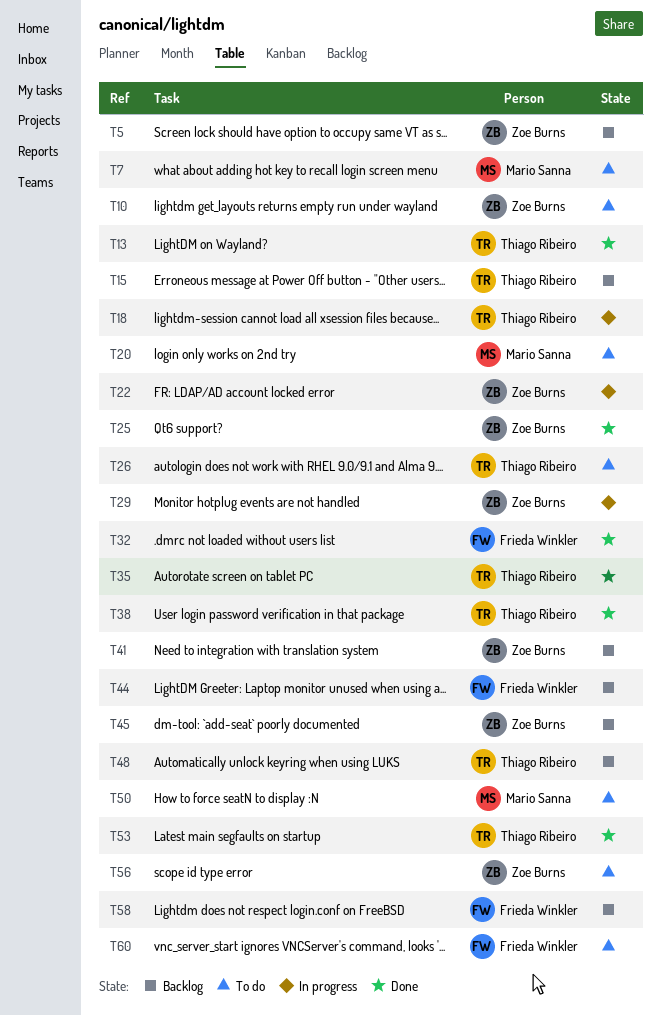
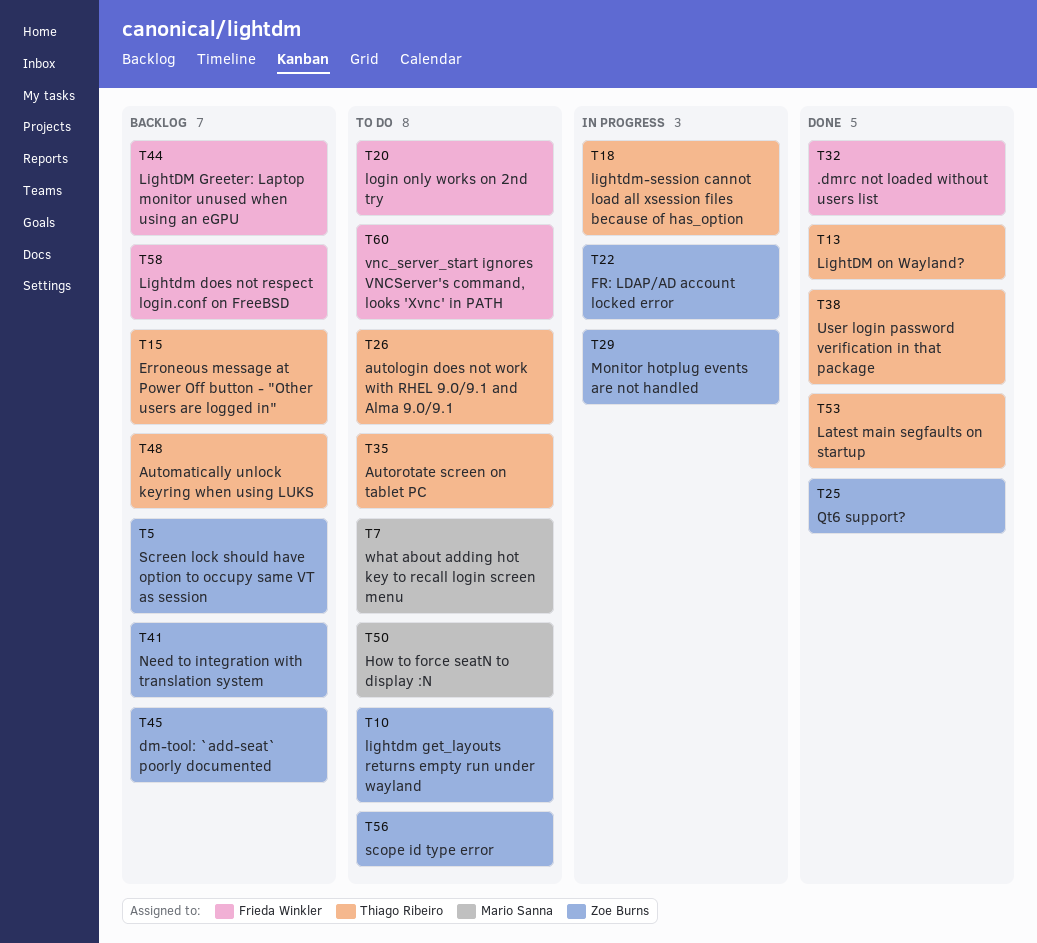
T20, owner: Mario Sanna -> Frieda Winkler
T35, status: Done -> To do

